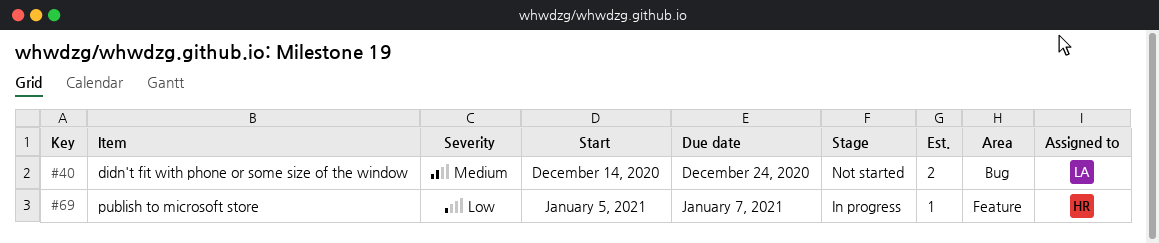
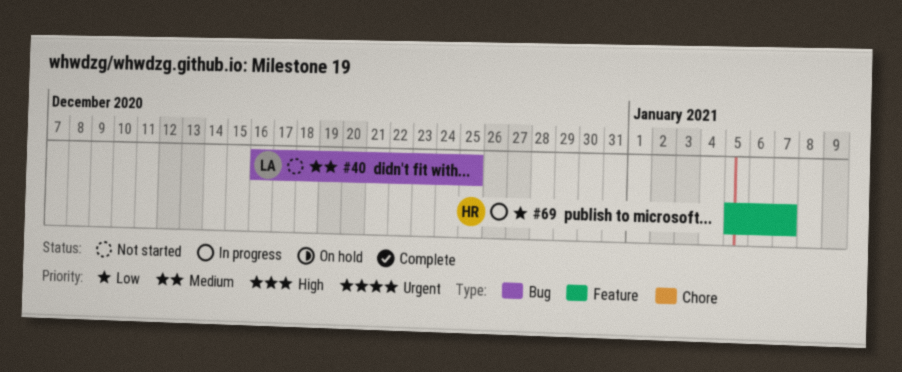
#40, start: Dec 14 -> Dec 16
#40, due: Dec 24 -> Dec 25

